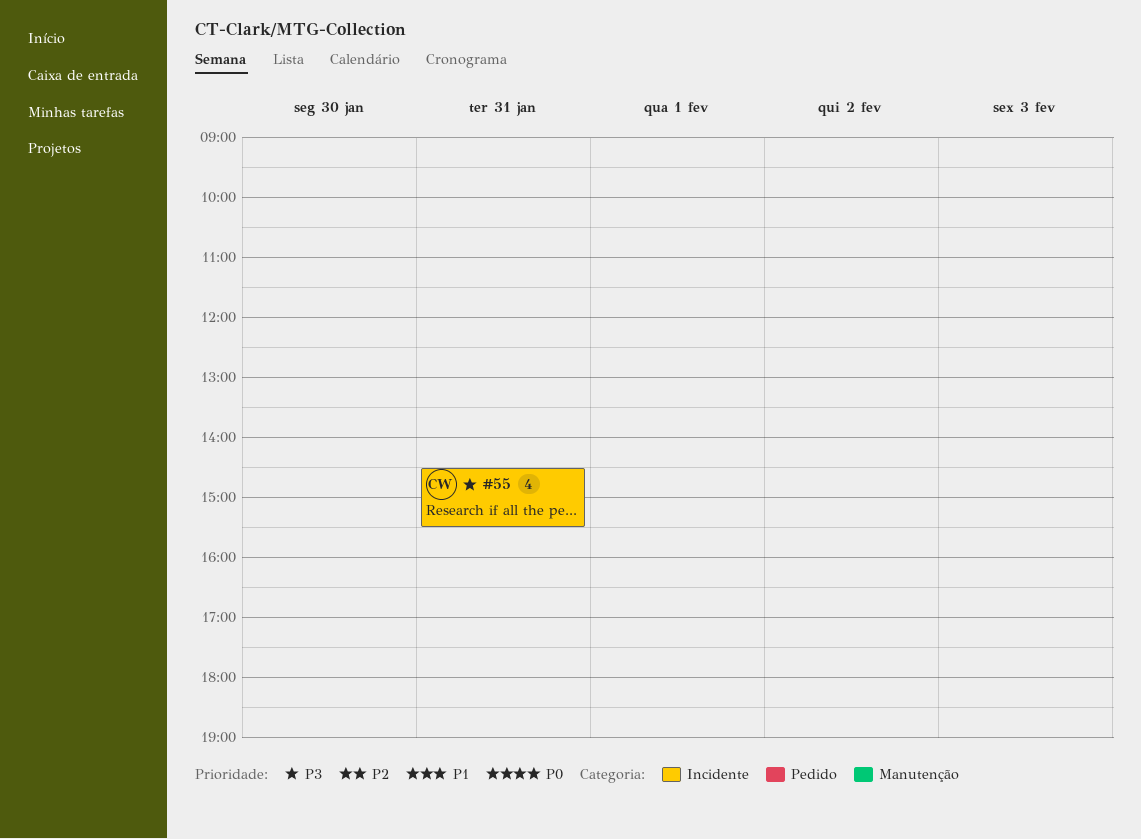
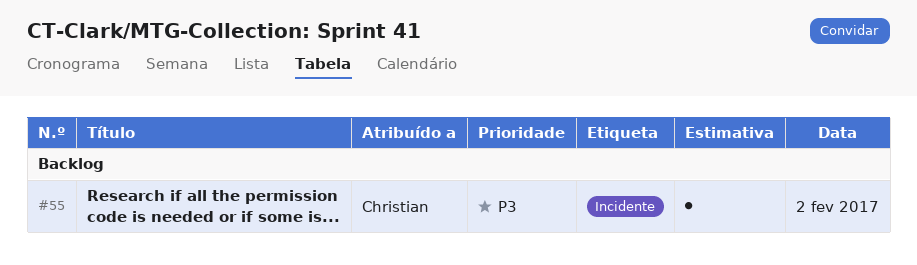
#55, estimate: 4 -> 1
#55, day: Jan 31 -> Feb 2

